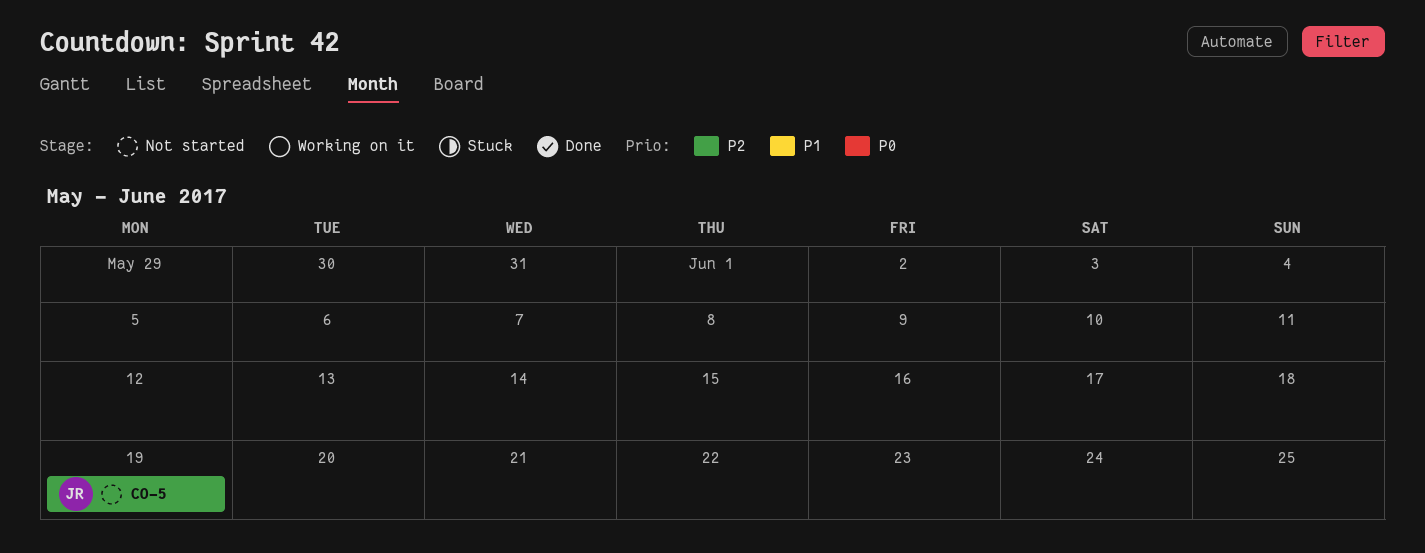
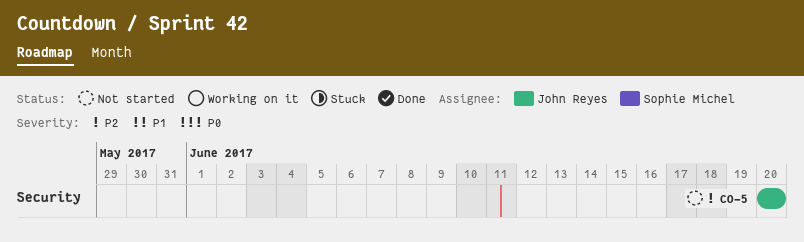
CO-5, start: Jun 19 -> Jun 20
CO-5, due: Jun 19 -> Jun 20

